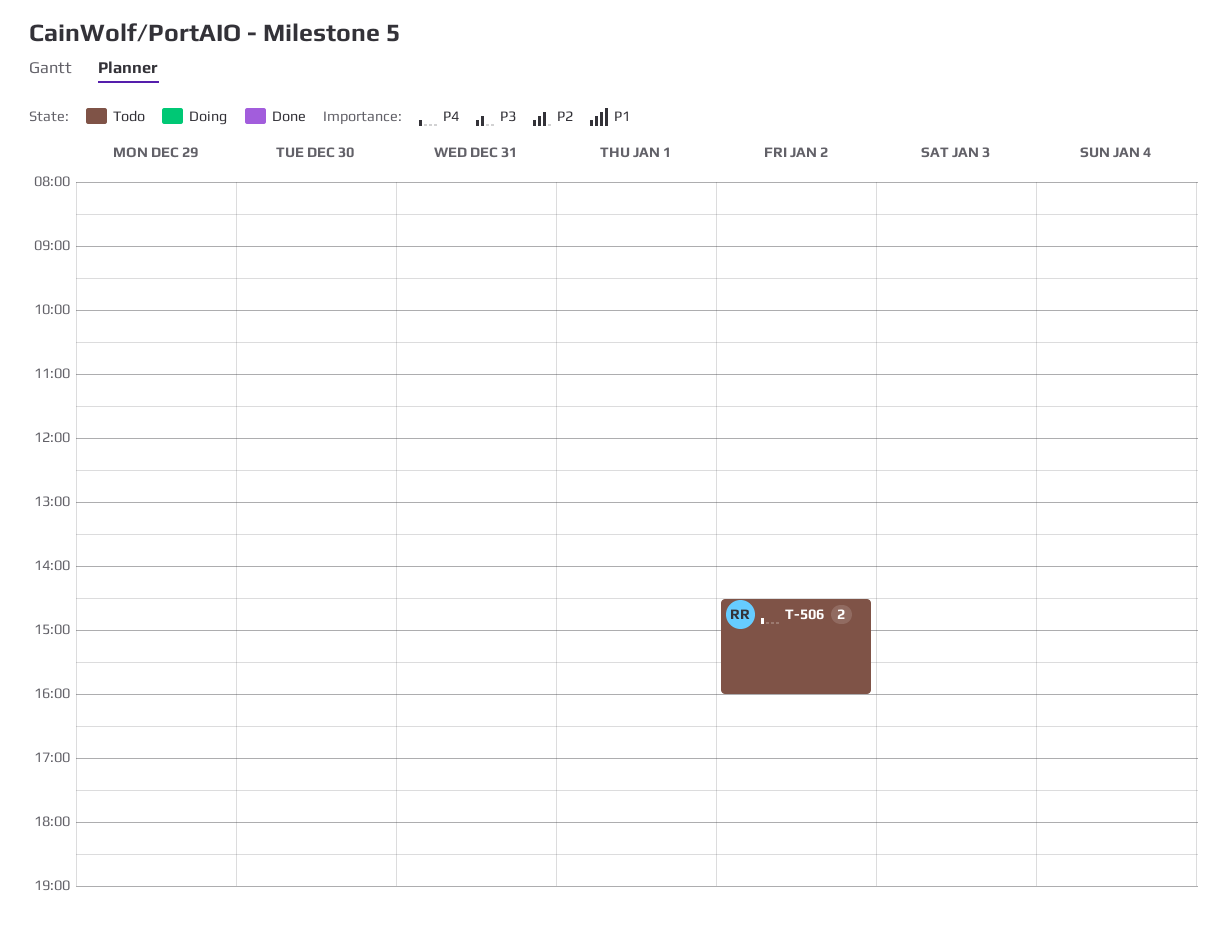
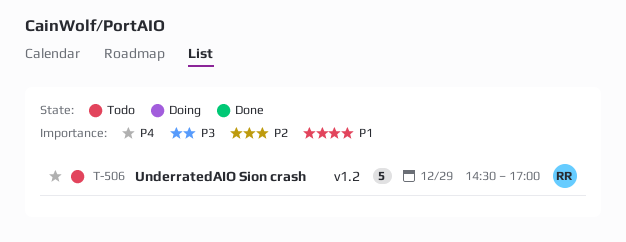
T-506, estimate: 2 -> 5
T-506, day: Jan 2 -> Dec 29
T-506, ends: 16:00 -> 17:00

